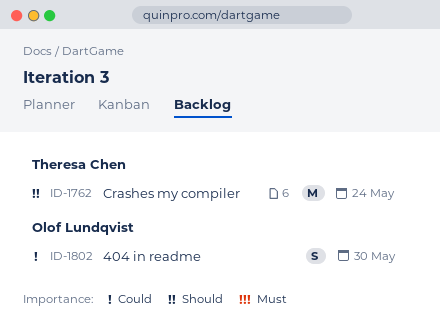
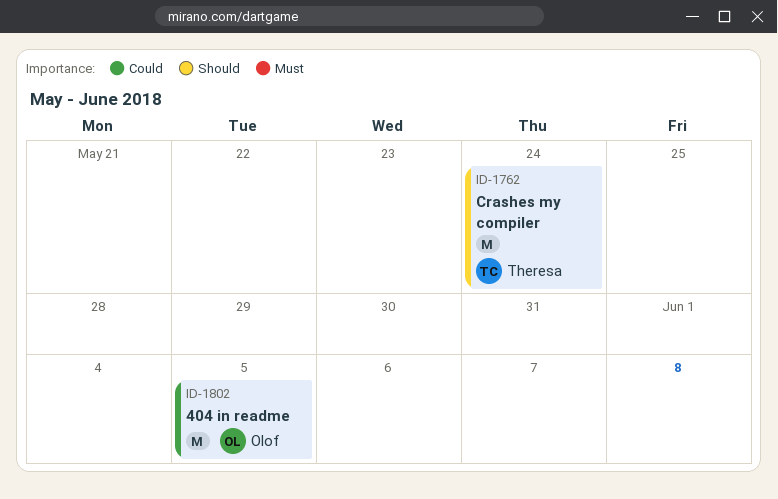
ID-1802, estimate: S -> M
ID-1802, due: May 30 -> Jun 5

